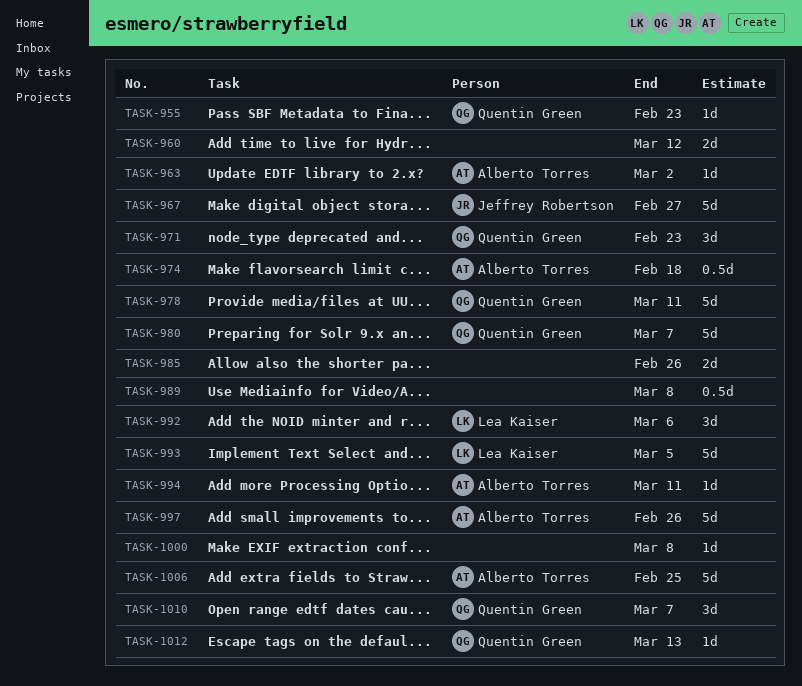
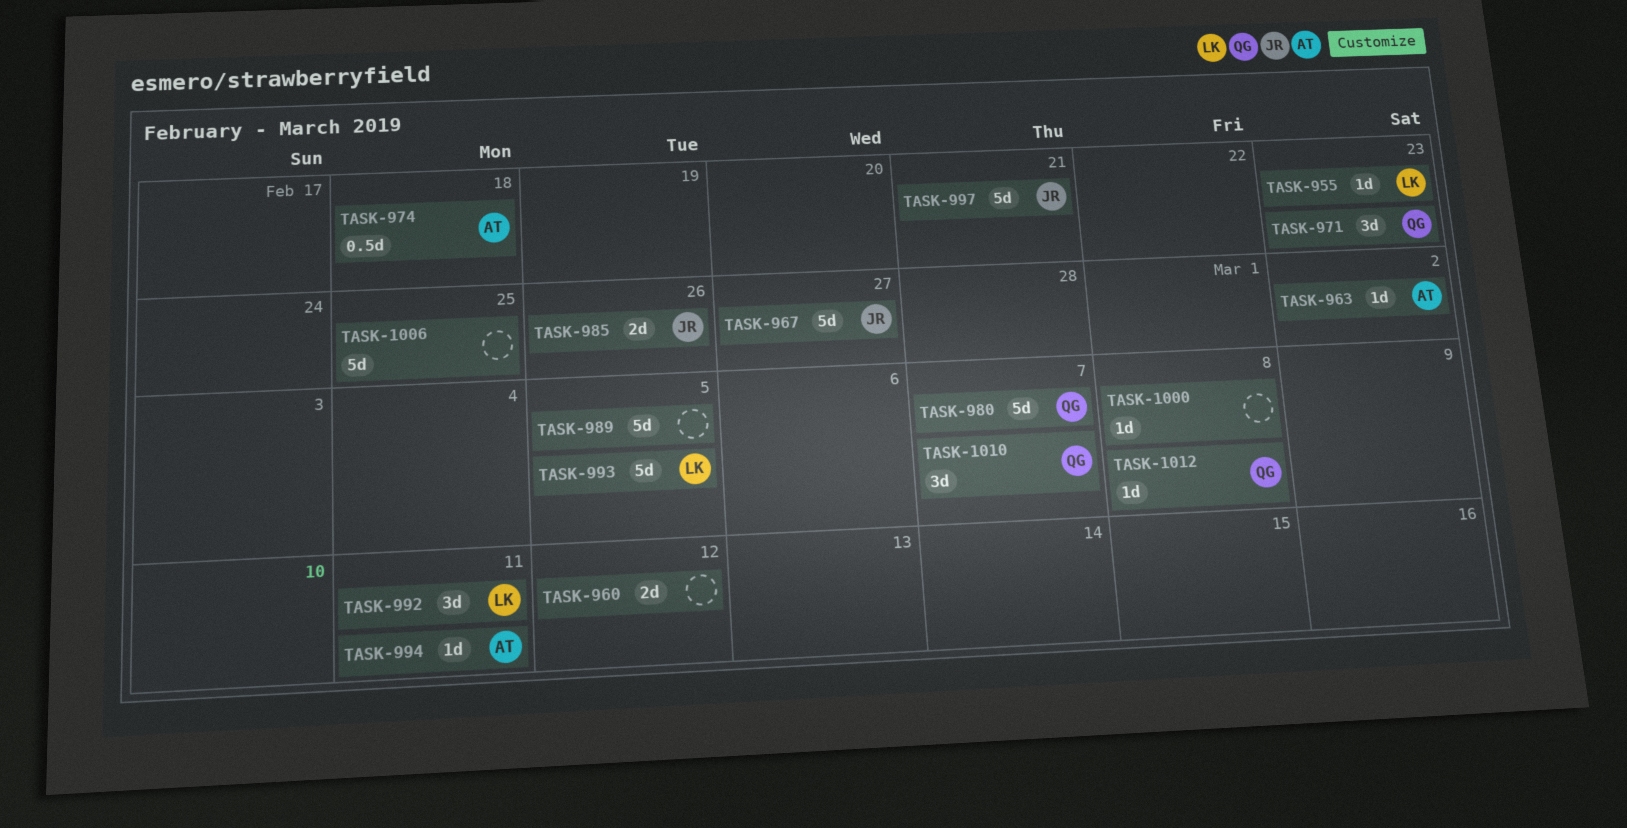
TASK-955, owner: Quentin Green -> Lea Kaiser
TASK-978: present -> none
TASK-985, owner: none -> Jeffrey Robertson
TASK-989, estimate: 0.5d -> 5d
TASK-989, due: Mar 8 -> Mar 5
TASK-992, due: Mar 6 -> Mar 11
TASK-997, owner: Alberto Torres -> Jeffrey Robertson
TASK-997, due: Feb 26 -> Feb 21
TASK-1006, owner: Alberto Torres -> none
TASK-1012, due: Mar 13 -> Mar 8

